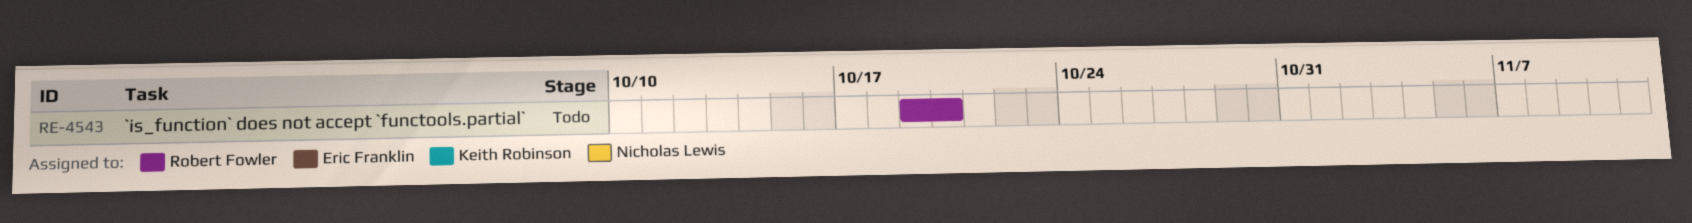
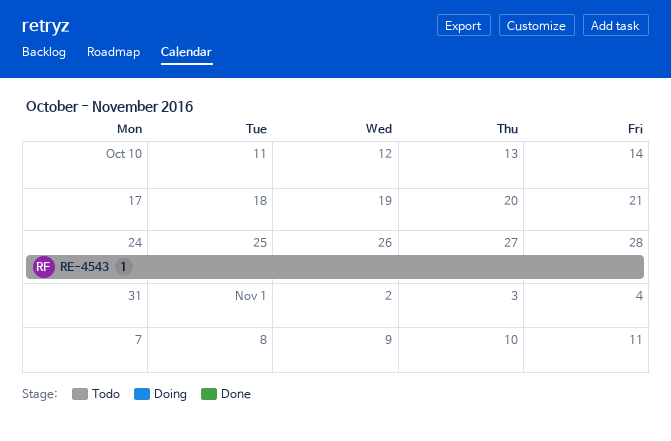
RE-4543, start: Oct 19 -> Oct 24
RE-4543, due: Oct 20 -> Oct 28

